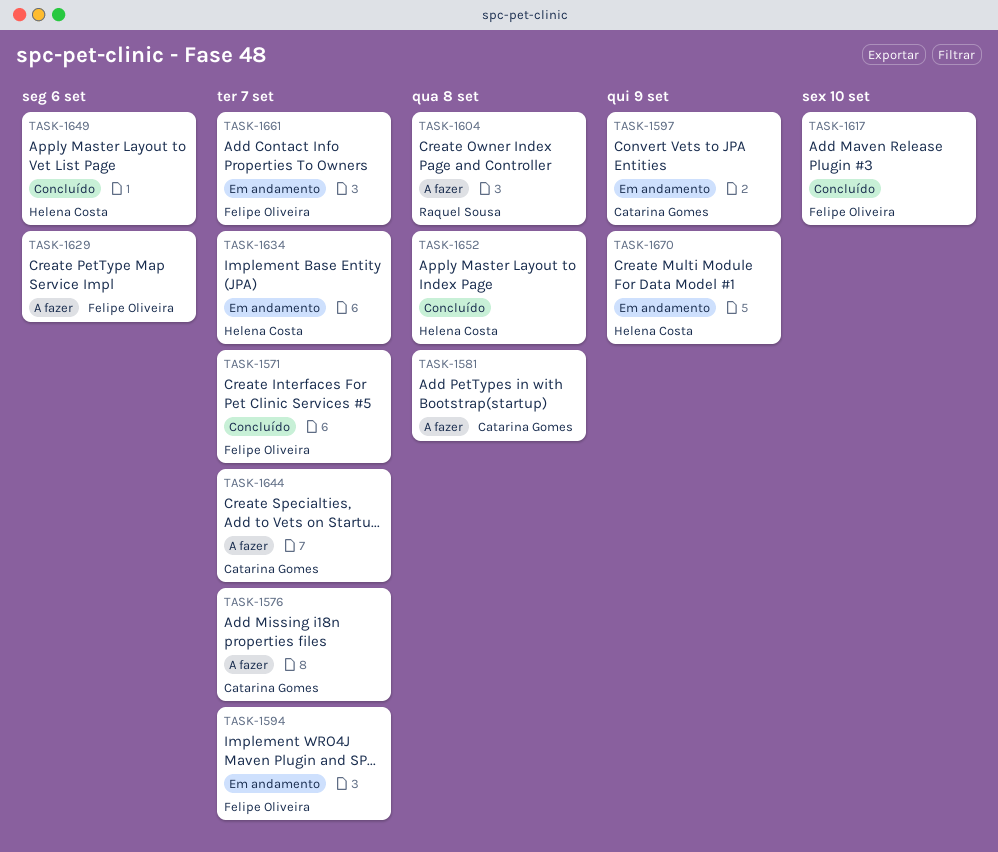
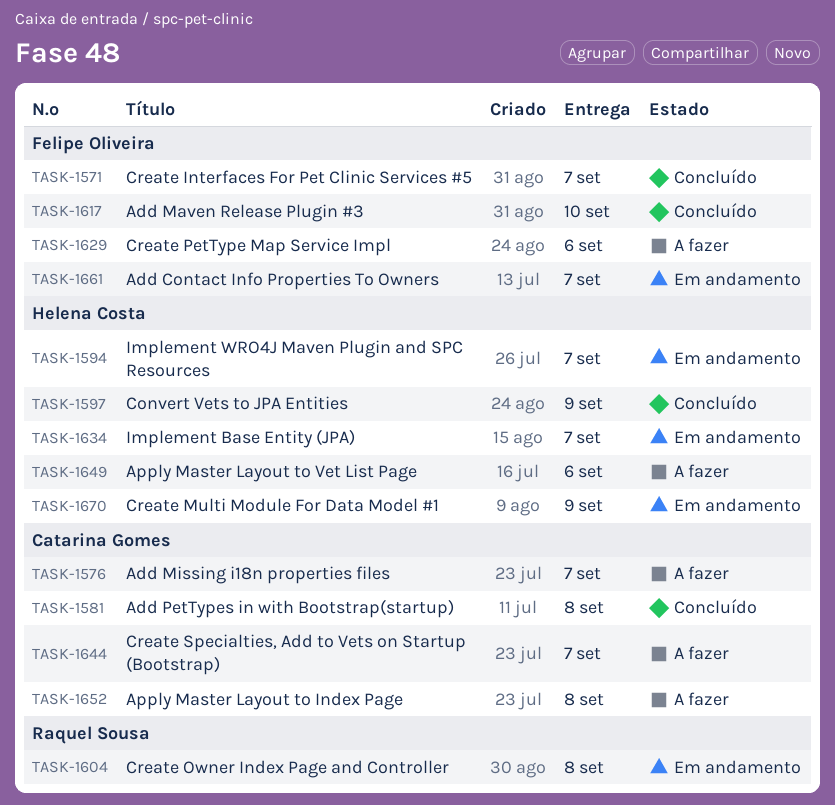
TASK-1581, status: A fazer -> Concluído
TASK-1594, owner: Felipe Oliveira -> Helena Costa
TASK-1597, status: Em andamento -> Concluído
TASK-1597, owner: Catarina Gomes -> Helena Costa
TASK-1604, status: A fazer -> Em andamento
TASK-1649, status: Concluído -> A fazer
TASK-1652, status: Concluído -> A fazer
TASK-1652, owner: Helena Costa -> Catarina Gomes

